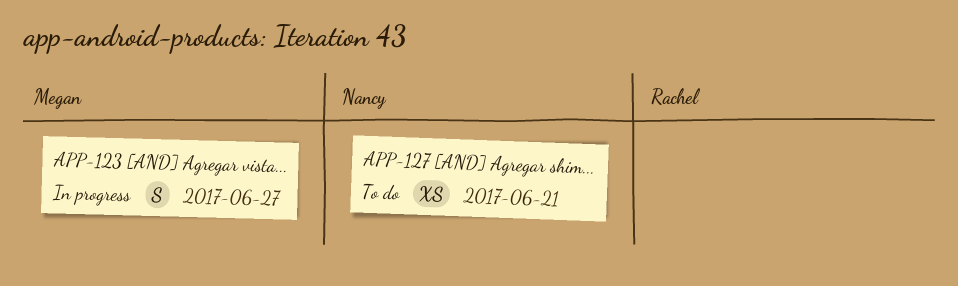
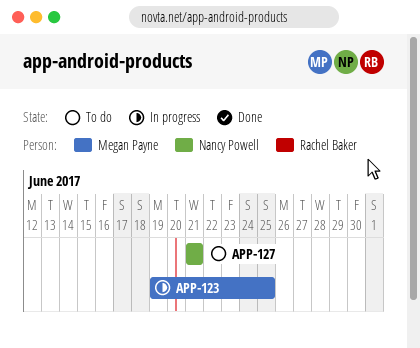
APP-123, due: Jun 27 -> Jun 25

